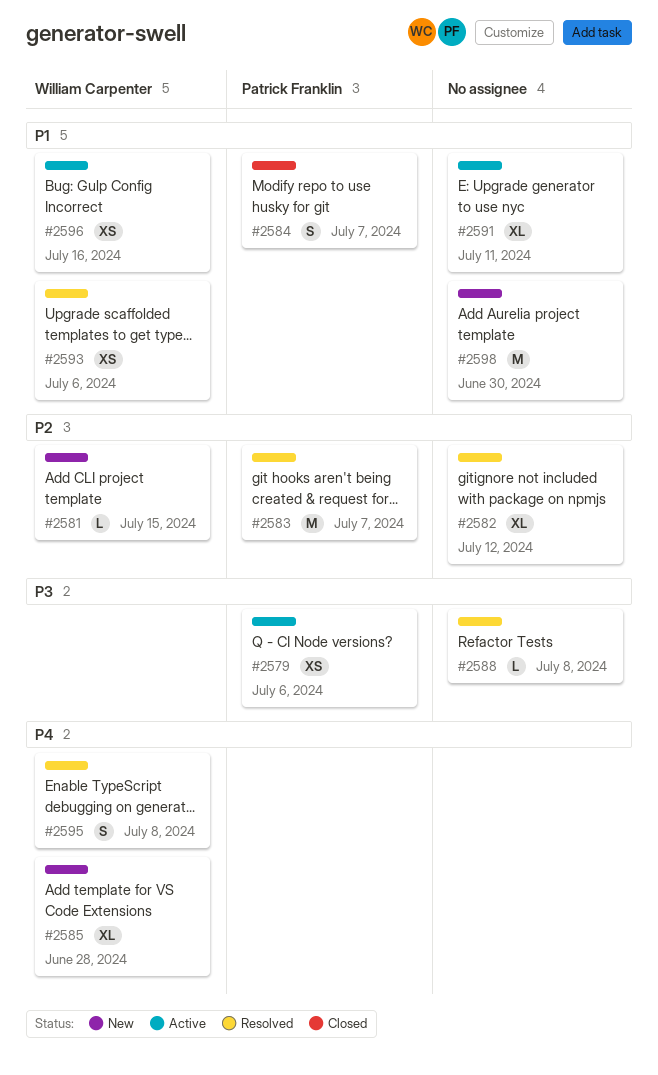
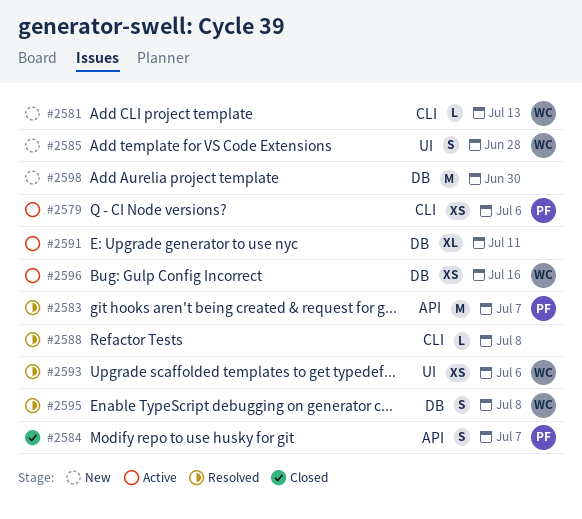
#2581, due: Jul 15 -> Jul 13
#2582: present -> none
#2585, estimate: XL -> S

